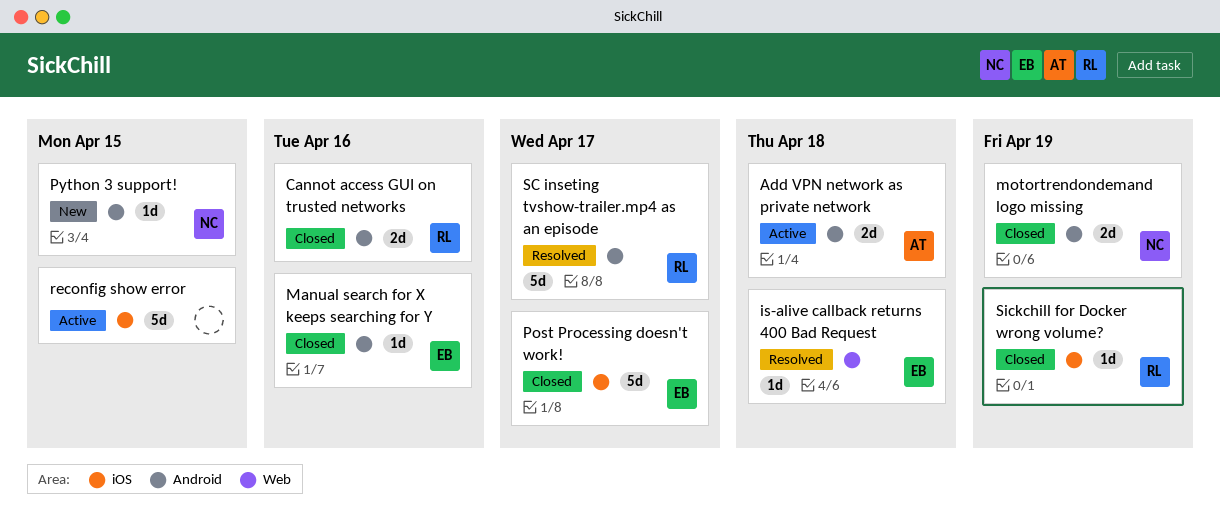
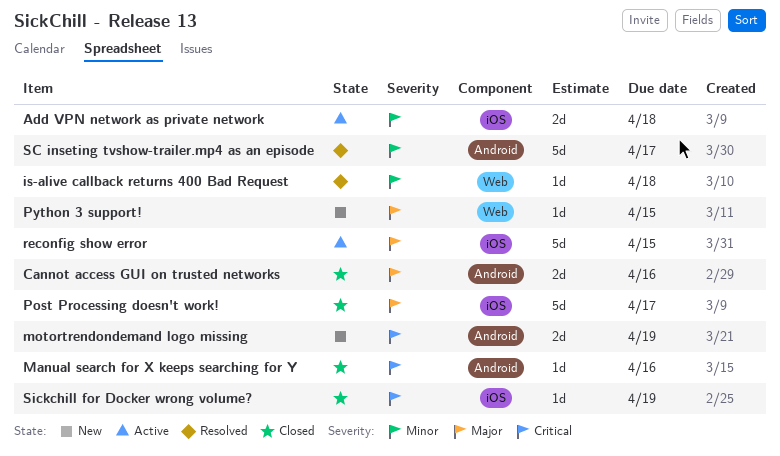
Add VPN network as private network, label: Android -> iOS
motortrendondemand logo missing, status: Closed -> New
Python 3 support!, label: Android -> Web

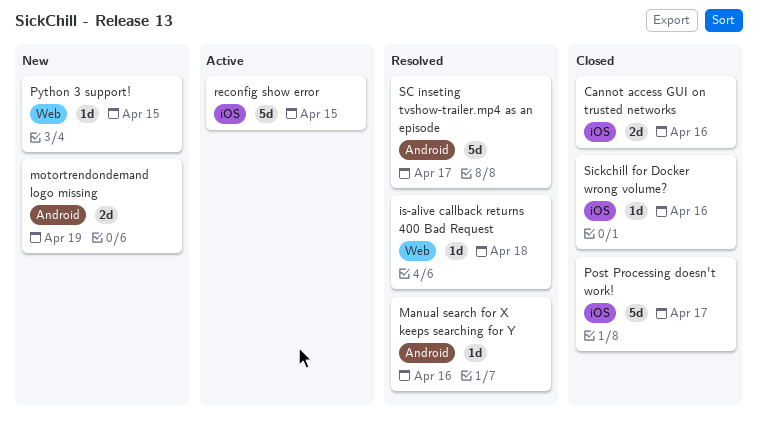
Add VPN network as private network: present -> none
Cannot access GUI on trusted networks, label: Android -> iOS
Manual search for X keeps searching for Y, status: Closed -> Resolved
Sickchill for Docker wrong volume?, due: Apr 19 -> Apr 16

